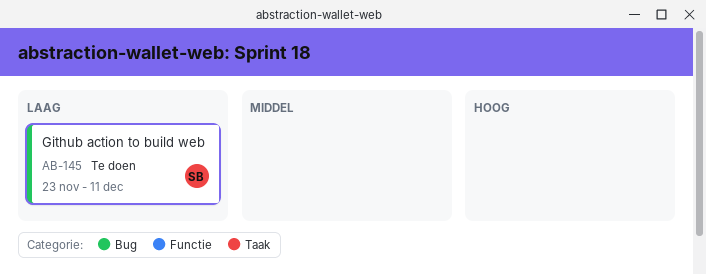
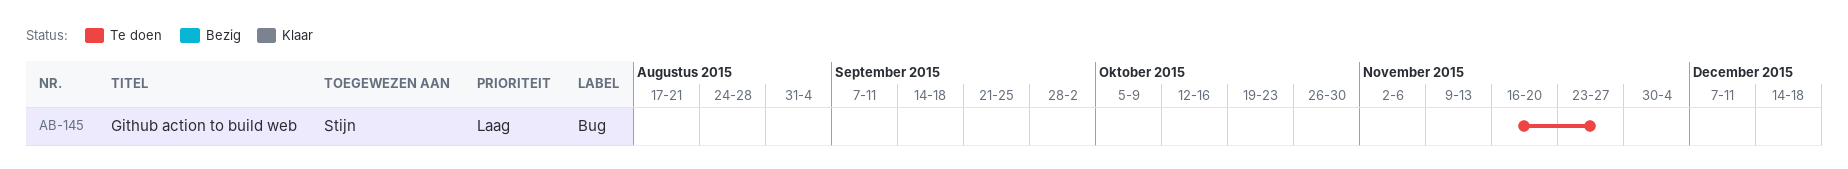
AB-145, start: Nov 23 -> Nov 16
AB-145, due: Dec 11 -> Nov 27

